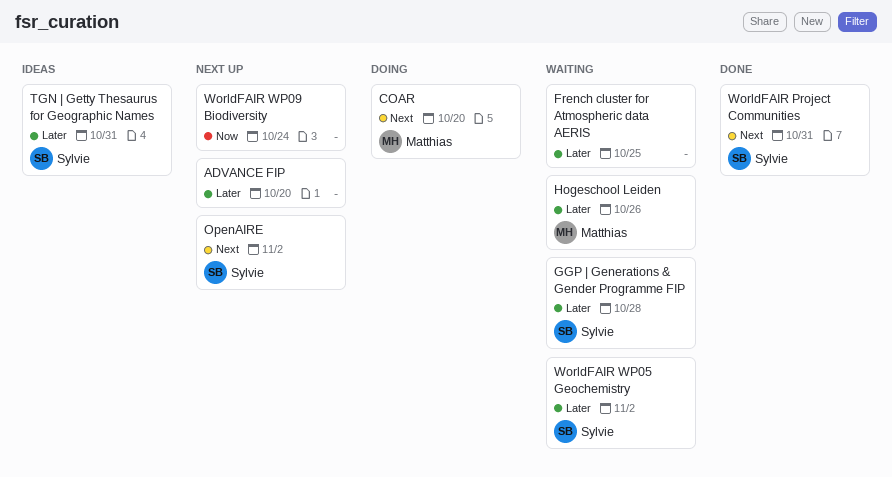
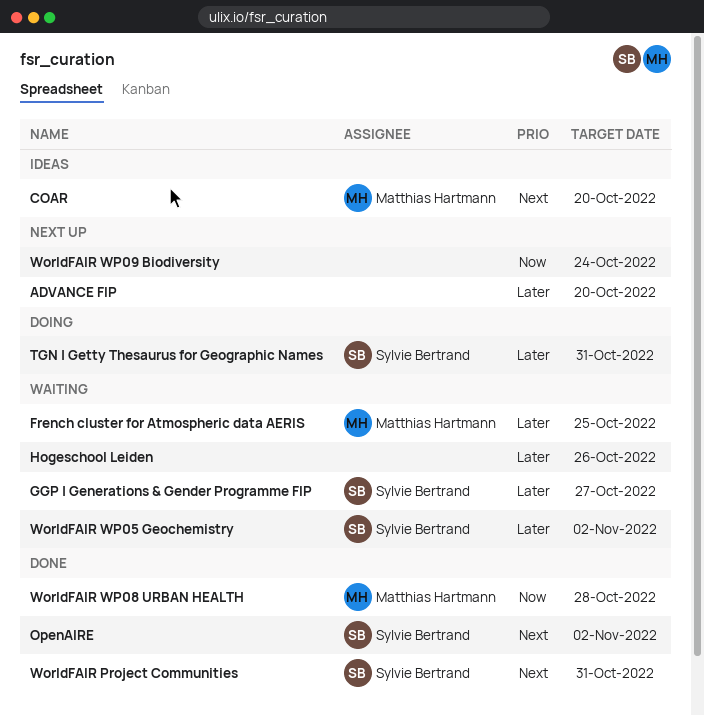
COAR, status: Doing -> Ideas
French cluster for Atmospheric data AERIS, owner: none -> Matthias Hartmann
GGP | Generations & Gender Programme FIP, due: Oct 28 -> Oct 27
Hogeschool Leiden, owner: Matthias Hartmann -> none
OpenAIRE, status: Next up -> Done
TGN | Getty Thesaurus for Geographic Names, status: Ideas -> Doing
WorldFAIR WP08 URBAN HEALTH: none -> present

